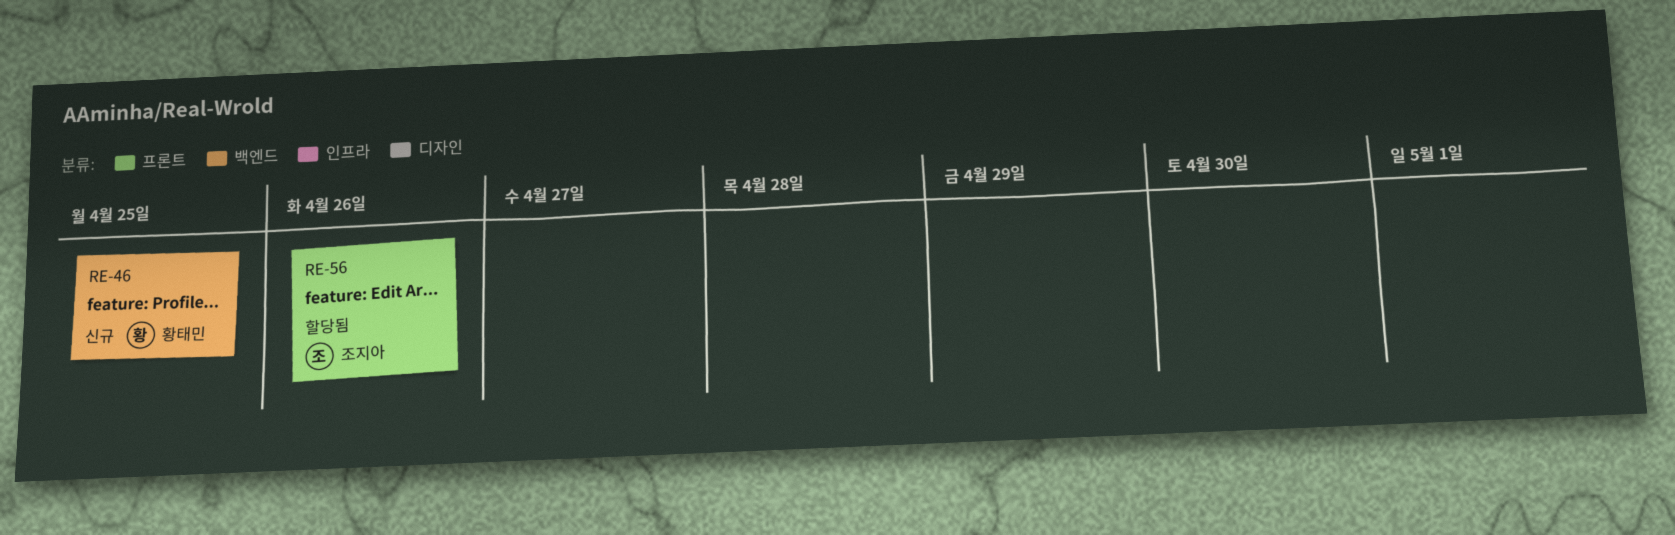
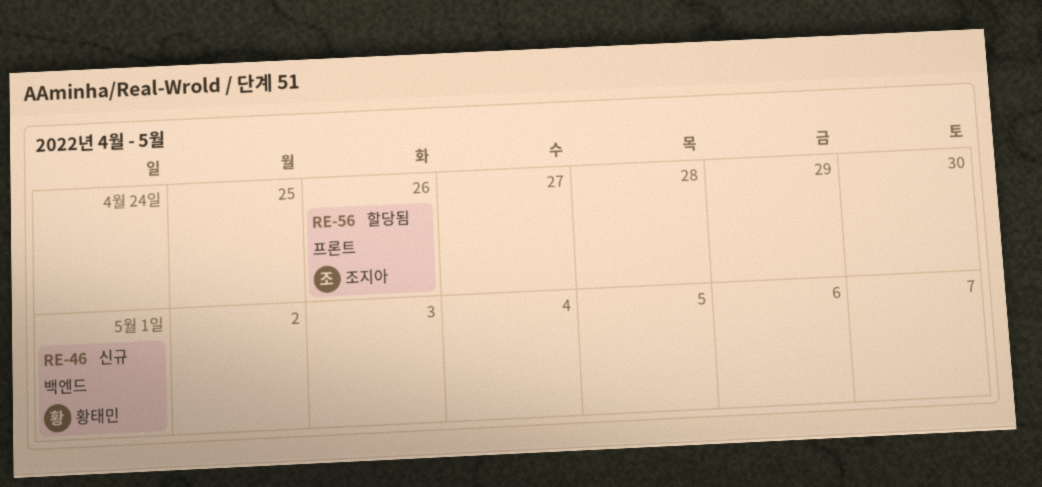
RE-46, due: Apr 25 -> May 1

